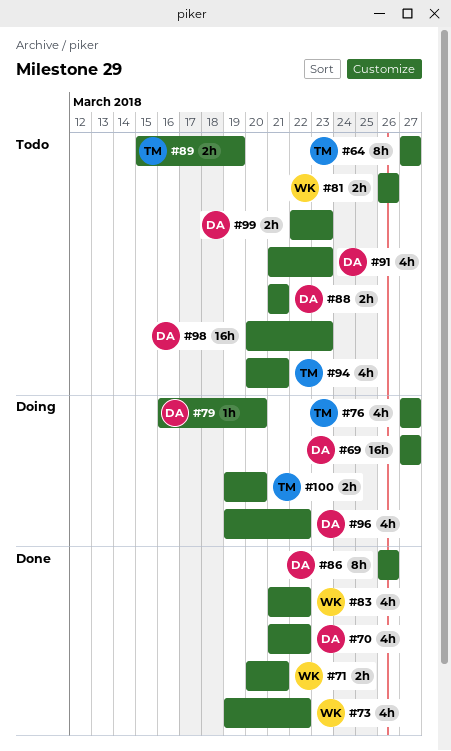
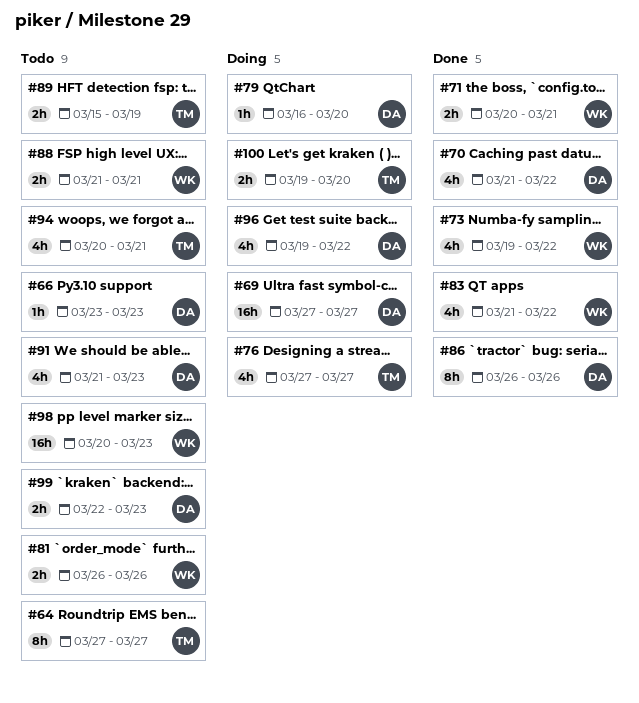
#66: none -> present
#88, owner: DA -> WK
#98, owner: DA -> WK

